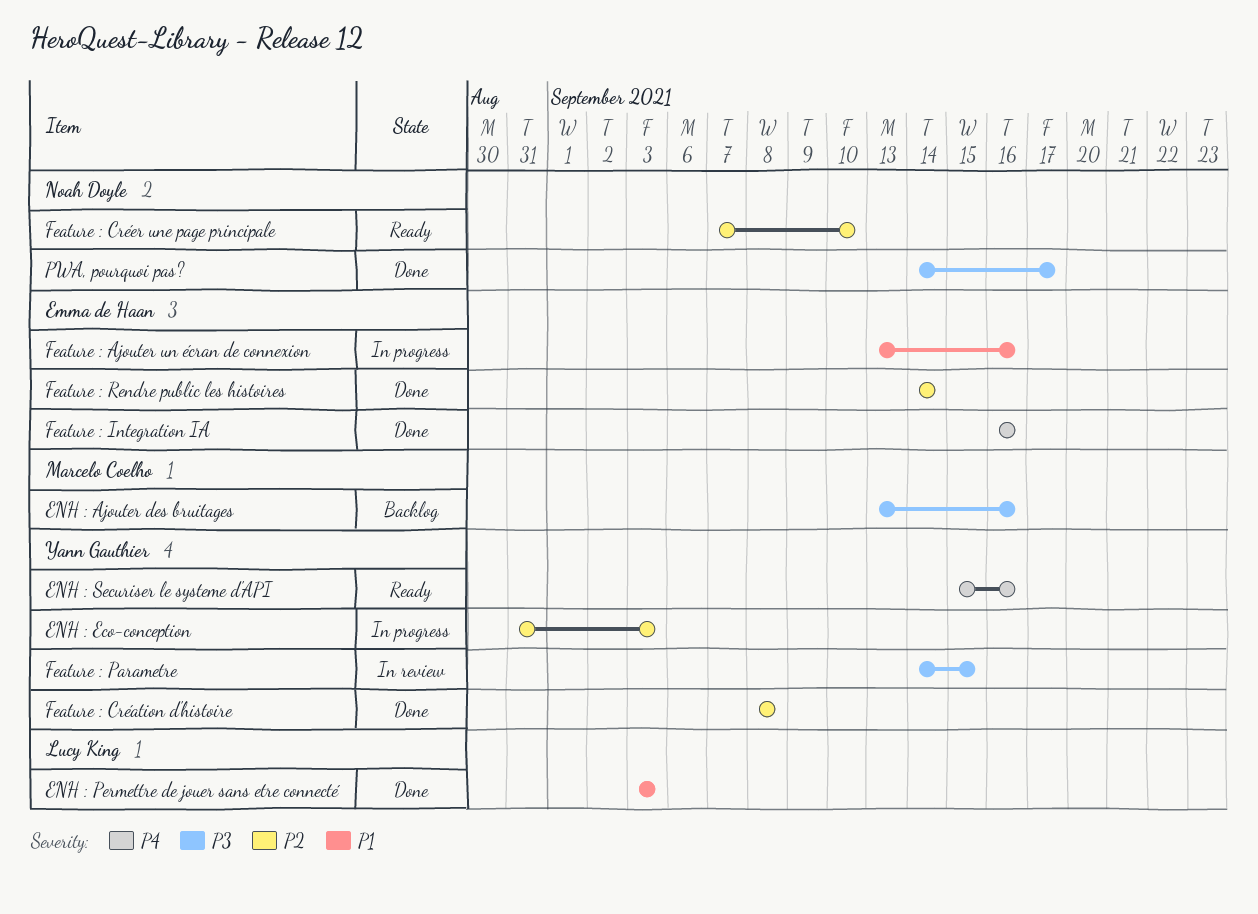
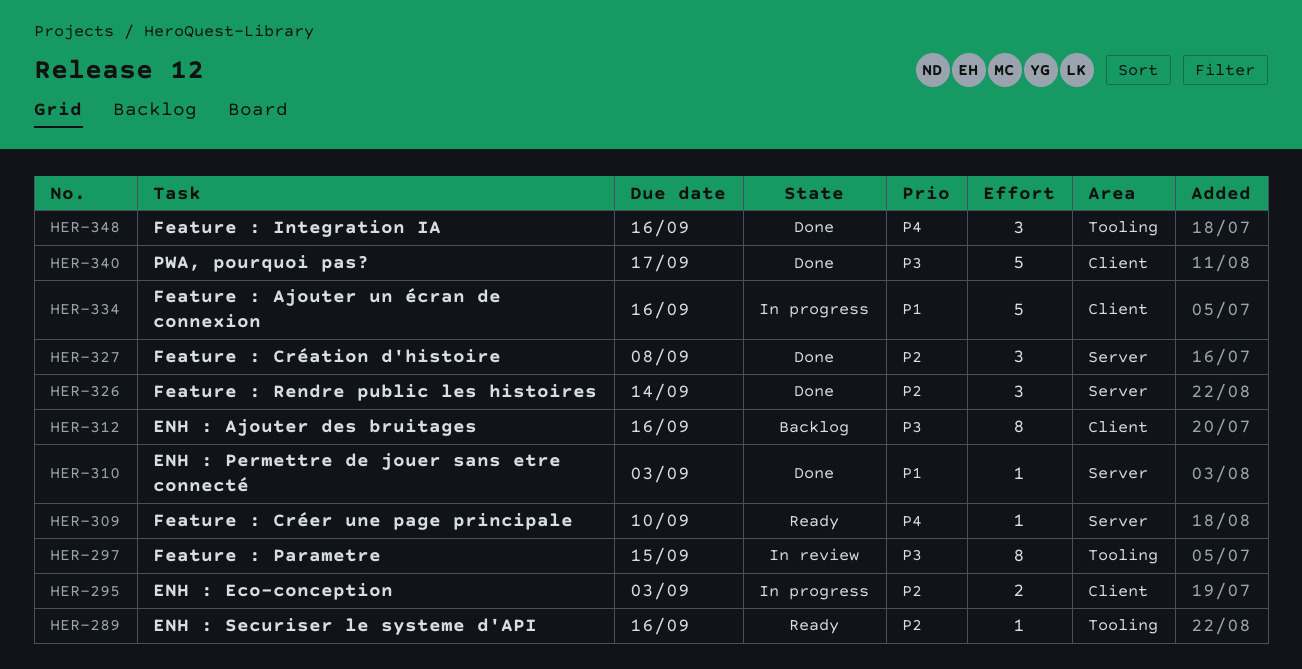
ENH : Securiser le systeme d'API, priority: P4 -> P2
Feature : Créer une page principale, priority: P2 -> P4

